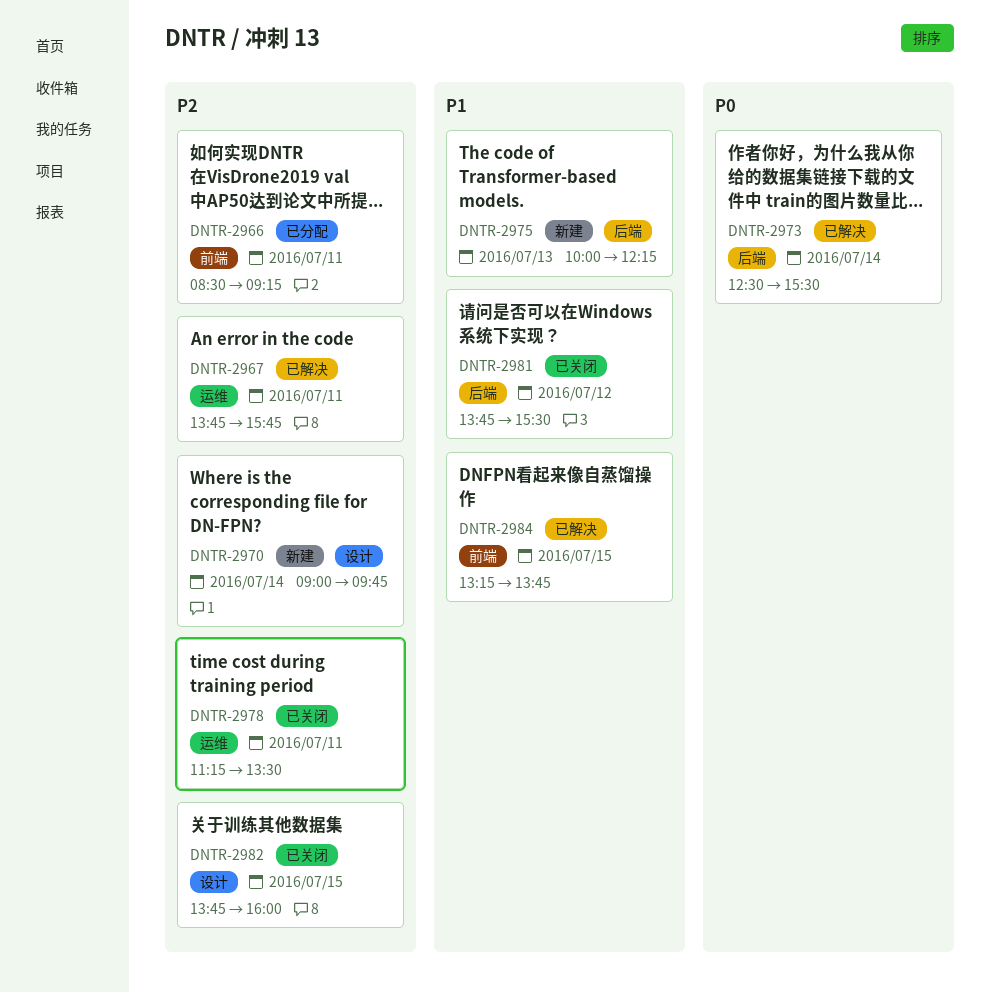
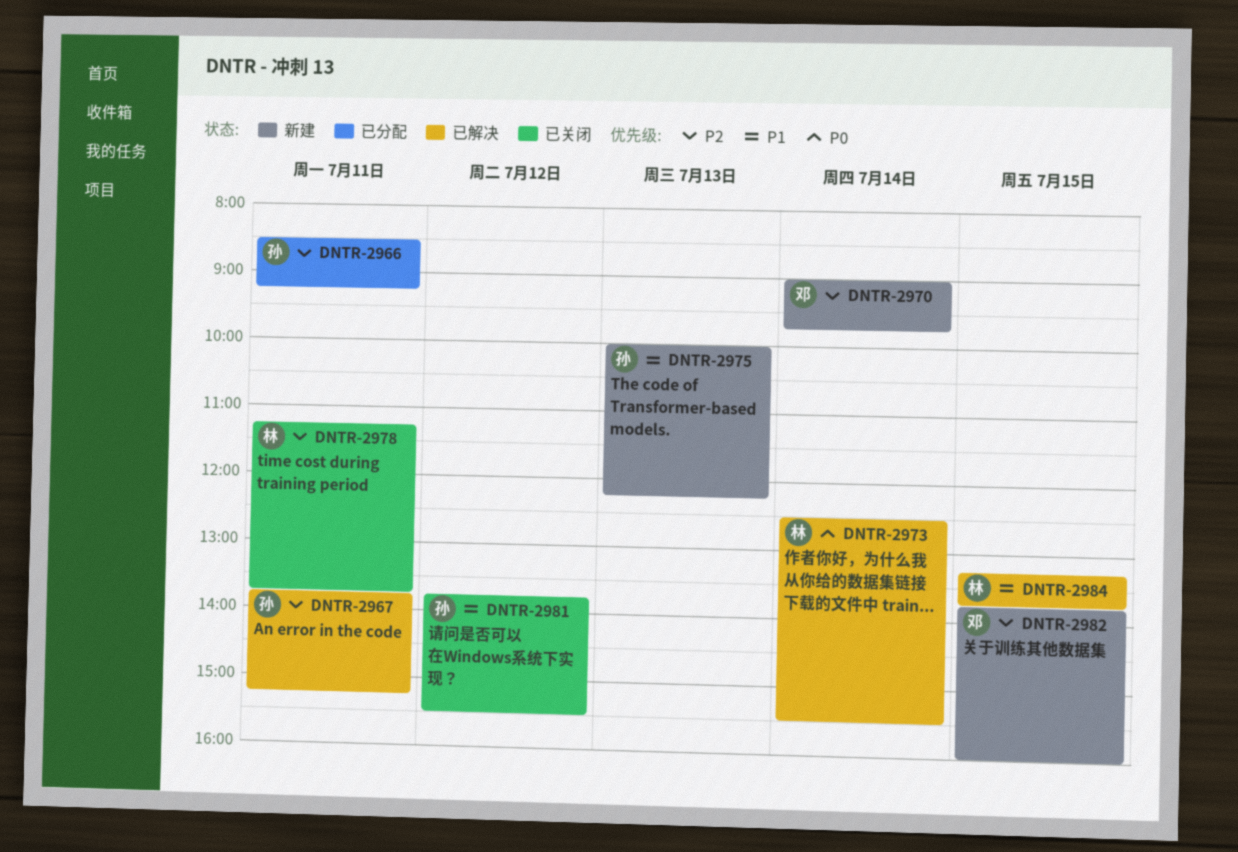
DNTR-2967, ends: 15:45 -> 15:15
DNTR-2978, ends: 13:30 -> 13:45
DNTR-2982, status: 已关闭 -> 新建

